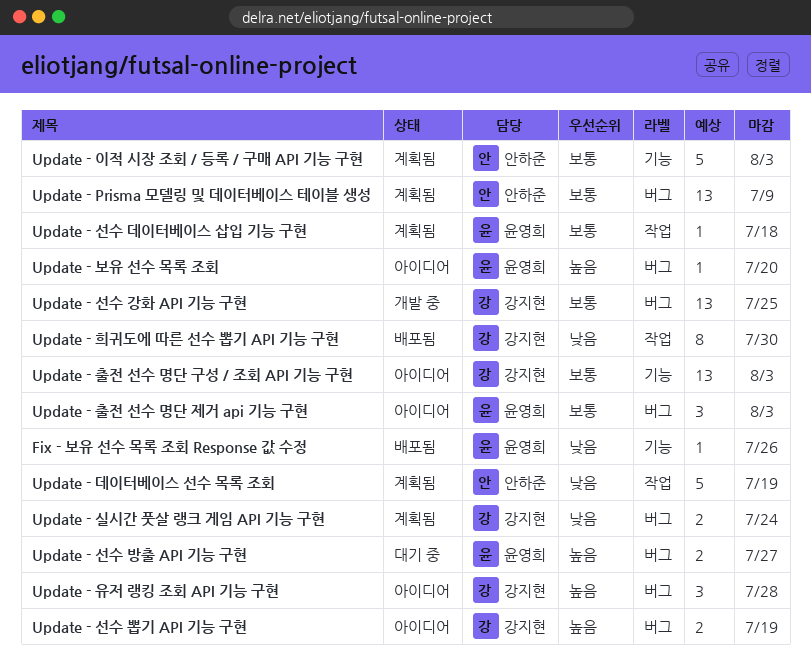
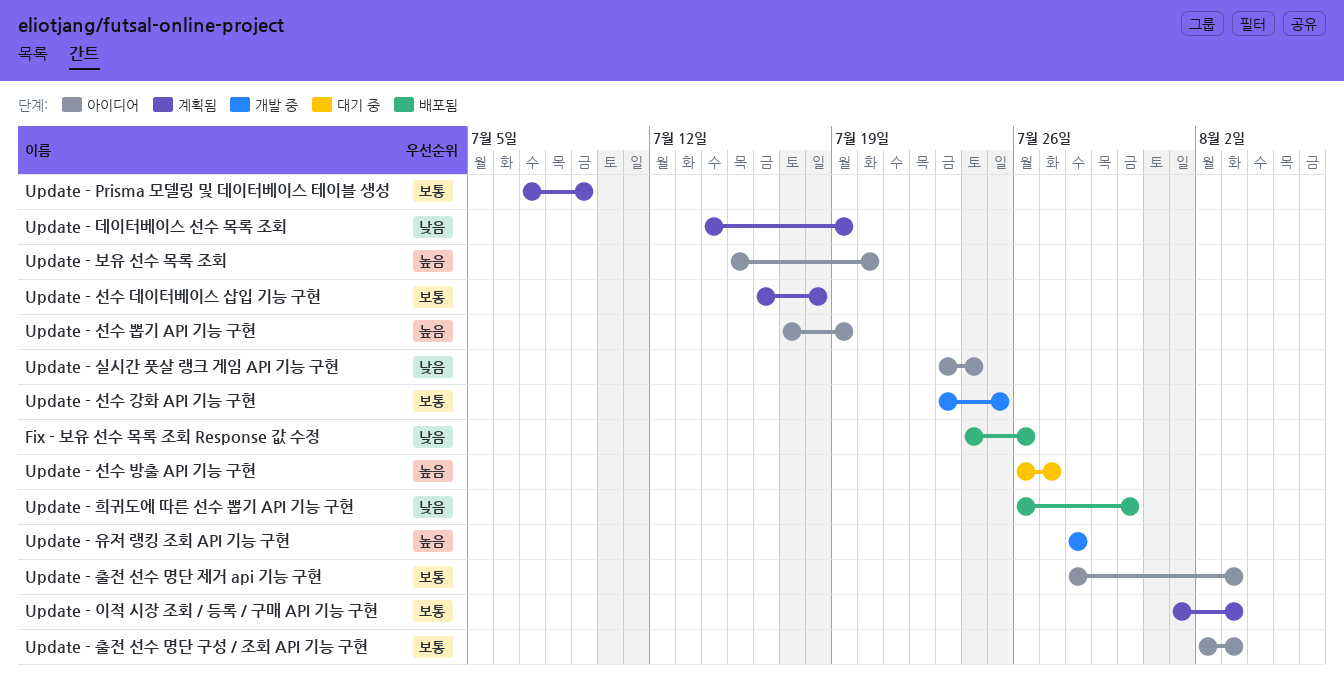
Update - 실시간 풋살 랭크 게임 API 기능 구현, status: 계획됨 -> 아이디어
Update - 유저 랭킹 조회 API 기능 구현, status: 아이디어 -> 개발 중

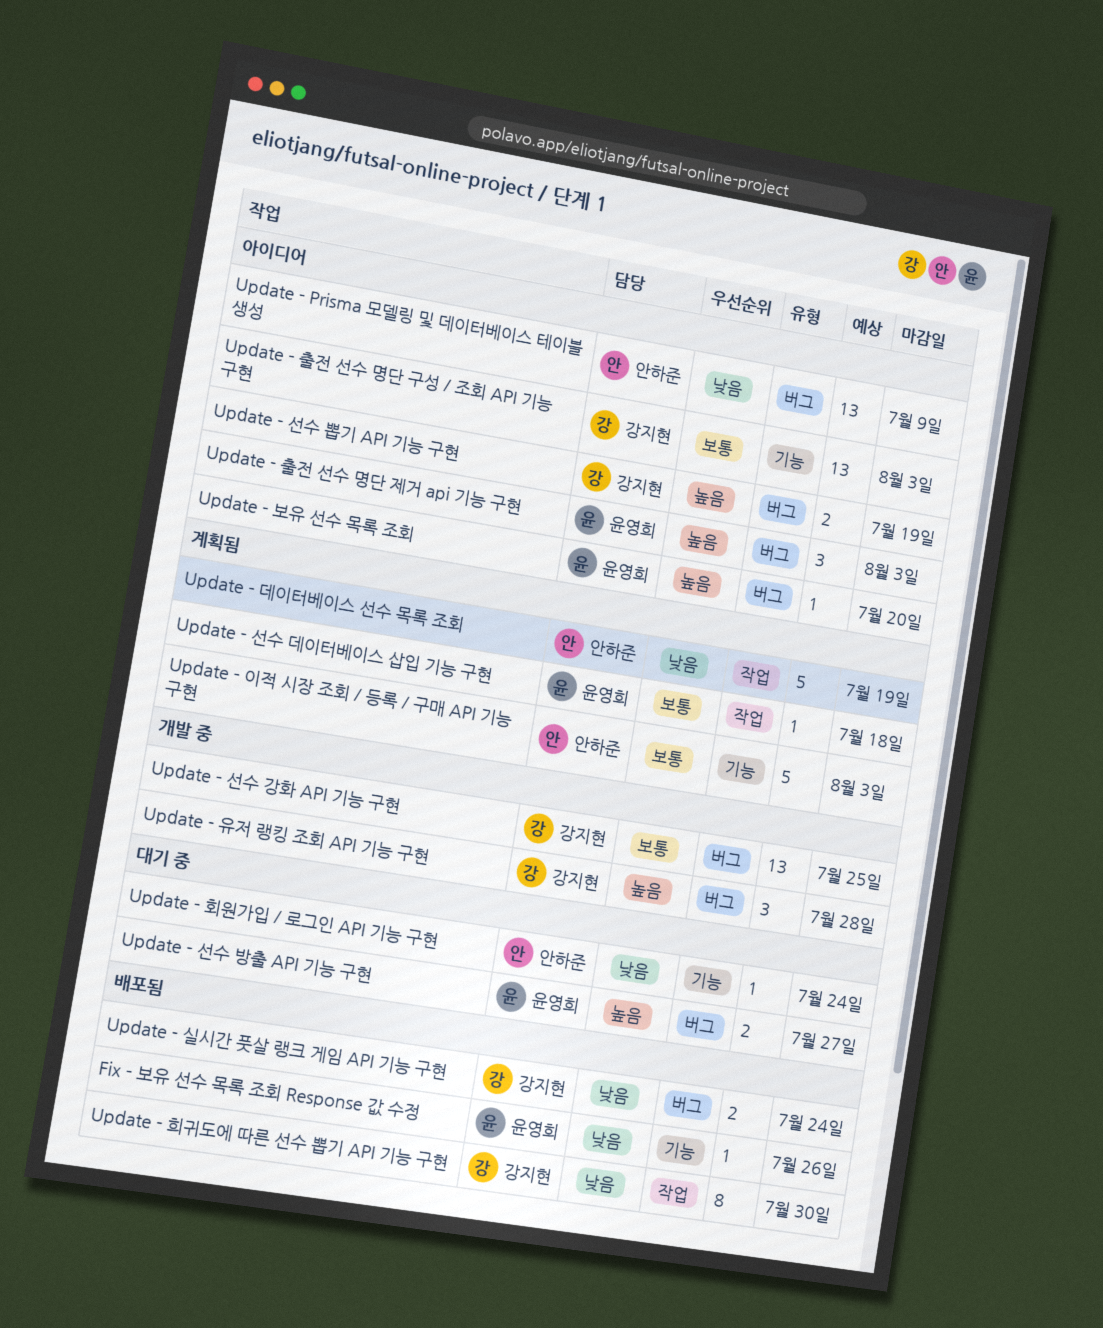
Update - Prisma 모델링 및 데이터베이스 테이블 생성, status: 계획됨 -> 아이디어
Update - Prisma 모델링 및 데이터베이스 테이블 생성, priority: 보통 -> 낮음
Update - 실시간 풋살 랭크 게임 API 기능 구현, status: 아이디어 -> 배포됨
Update - 출전 선수 명단 제거 api 기능 구현, priority: 보통 -> 높음
Update - 회원가입 / 로그인 API 기능 구현: none -> present

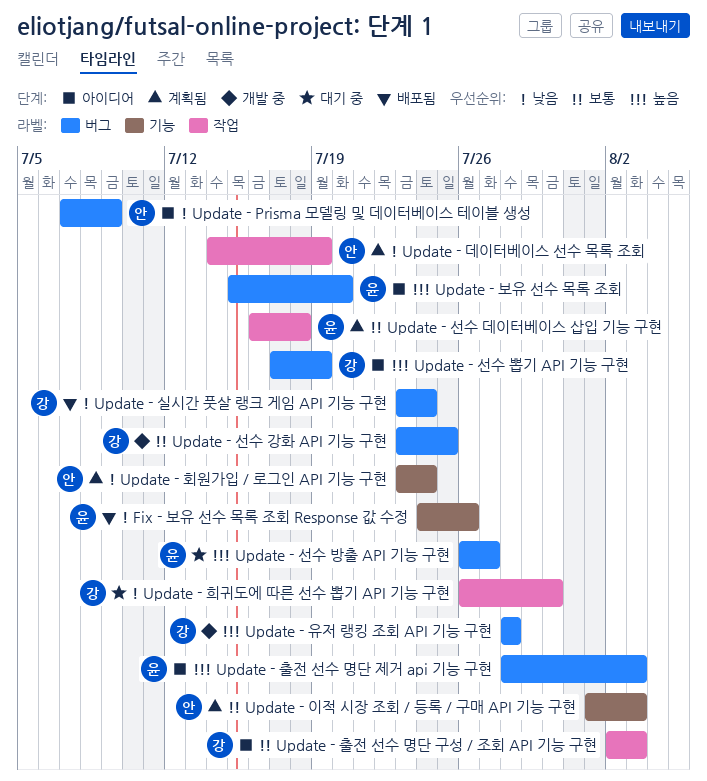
Update - 출전 선수 명단 구성 / 조회 API 기능 구현, label: 기능 -> 작업
Update - 회원가입 / 로그인 API 기능 구현, status: 대기 중 -> 계획됨
Update - 희귀도에 따른 선수 뽑기 API 기능 구현, status: 배포됨 -> 대기 중

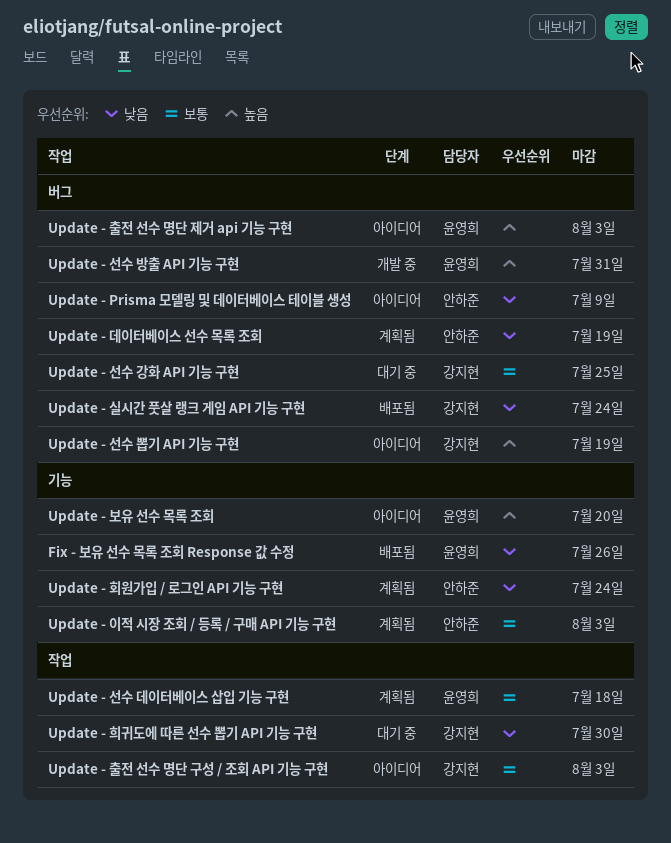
Update - 데이터베이스 선수 목록 조회, label: 작업 -> 버그
Update - 보유 선수 목록 조회, label: 버그 -> 기능
Update - 선수 강화 API 기능 구현, status: 개발 중 -> 대기 중
Update - 선수 방출 API 기능 구현, status: 대기 중 -> 개발 중
Update - 선수 방출 API 기능 구현, due: Jul 27 -> Jul 31
Update - 유저 랭킹 조회 API 기능 구현: present -> none

